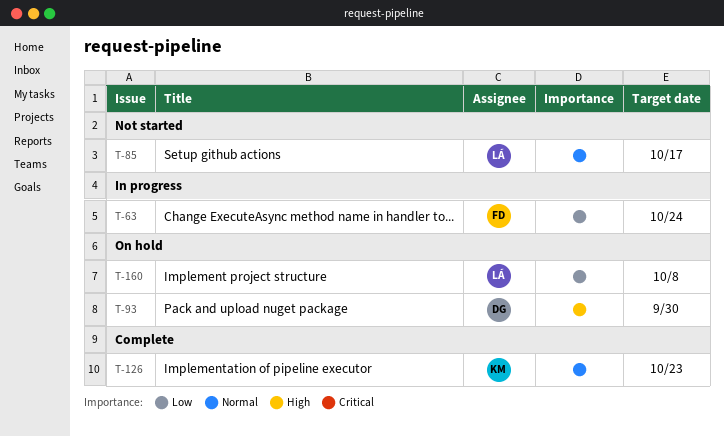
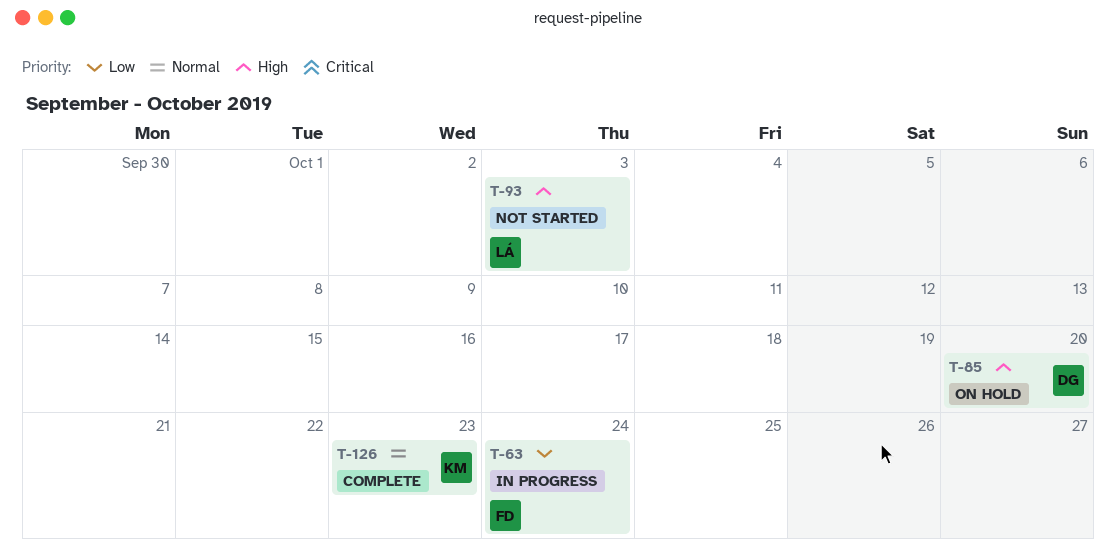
T-85, status: Not started -> On hold
T-85, owner: LÁ -> DG
T-85, priority: Normal -> High
T-85, due: Oct 17 -> Oct 20
T-93, status: On hold -> Not started
T-93, owner: DG -> LÁ
T-93, due: Sep 30 -> Oct 3
T-160: present -> none

